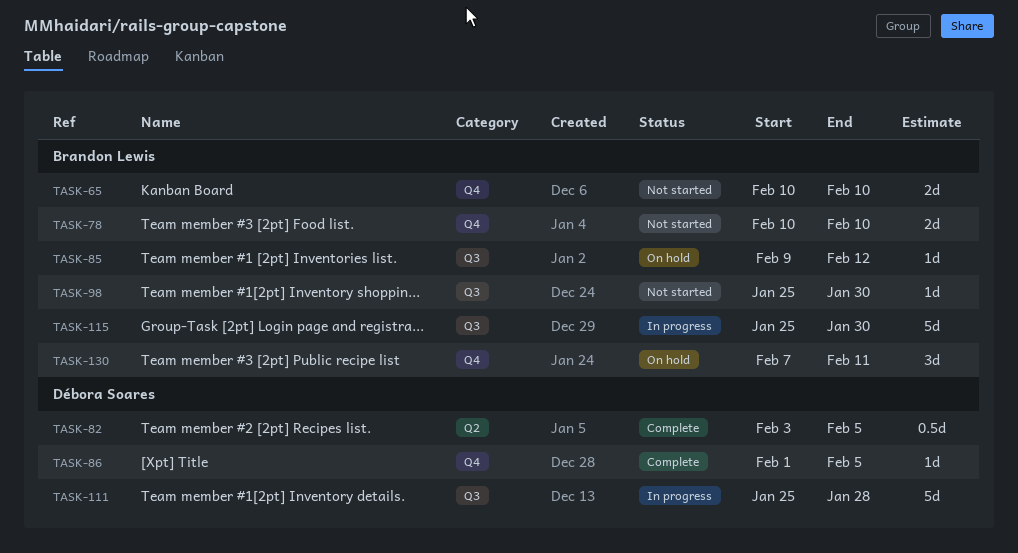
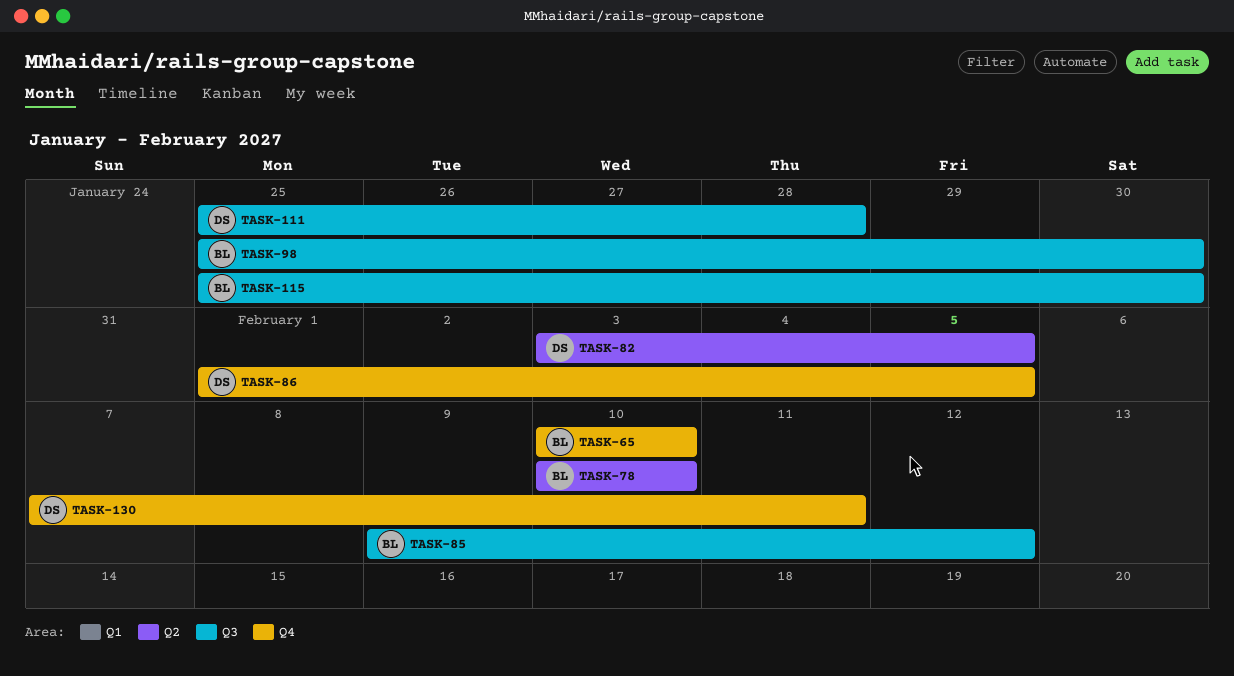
TASK-78, label: Q4 -> Q2
TASK-130, owner: Brandon Lewis -> Débora Soares

